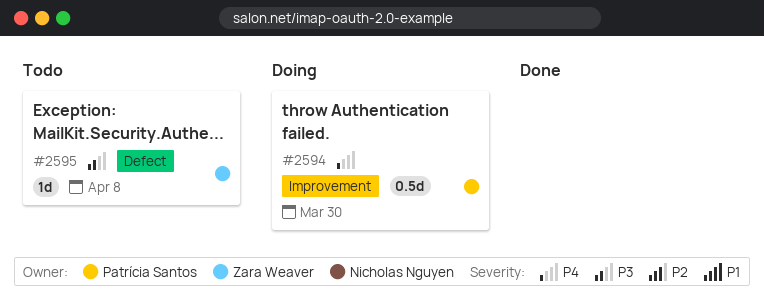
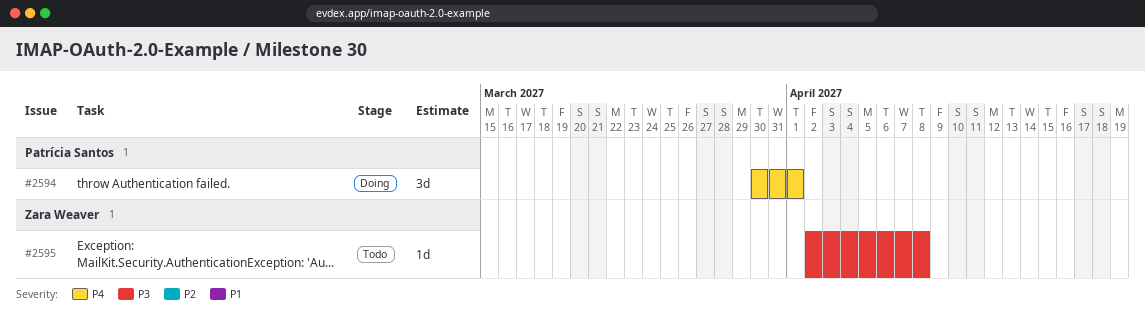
#2594, estimate: 0.5d -> 3d
#2594, due: Mar 30 -> Apr 1

